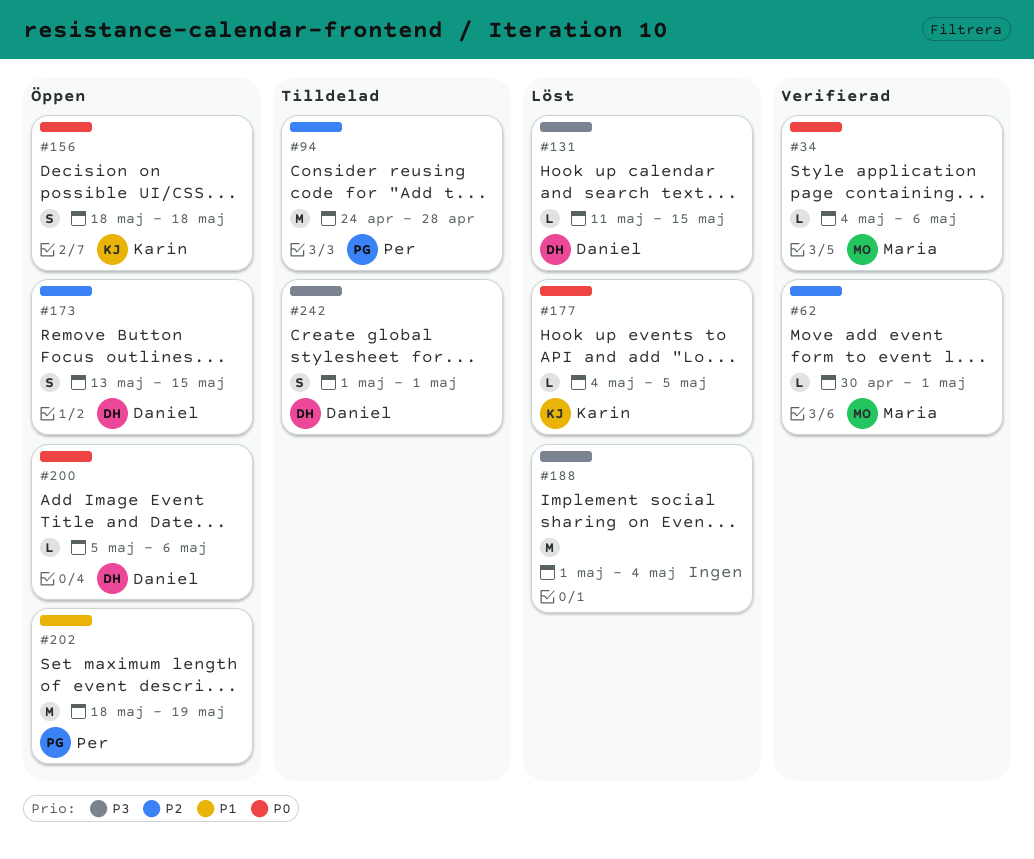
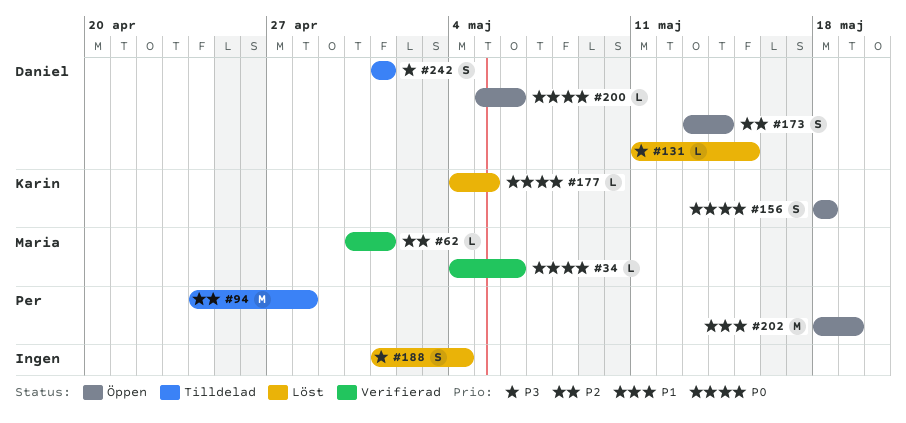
#173, due: May 15 -> May 14
#188, estimate: M -> S

